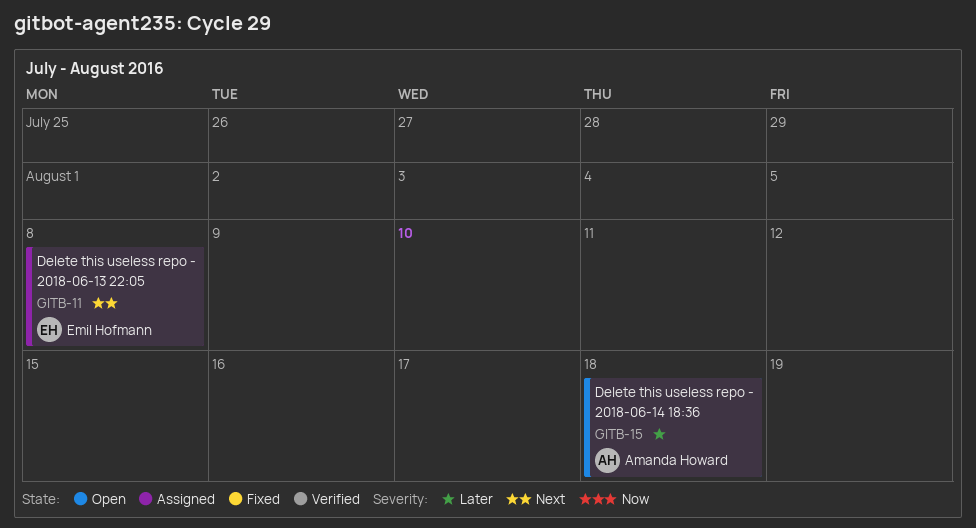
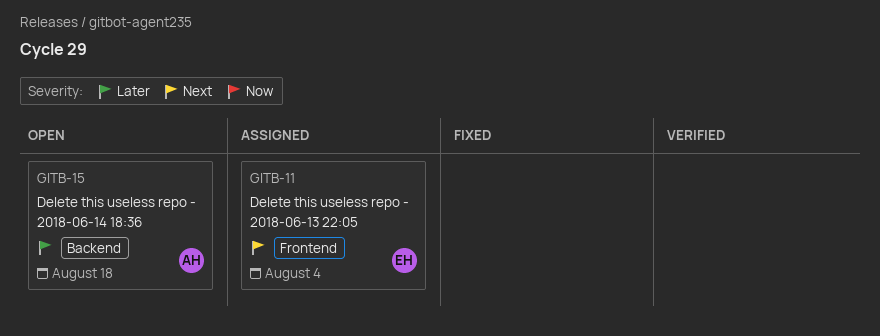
GITB-11, due: Aug 8 -> Aug 4

